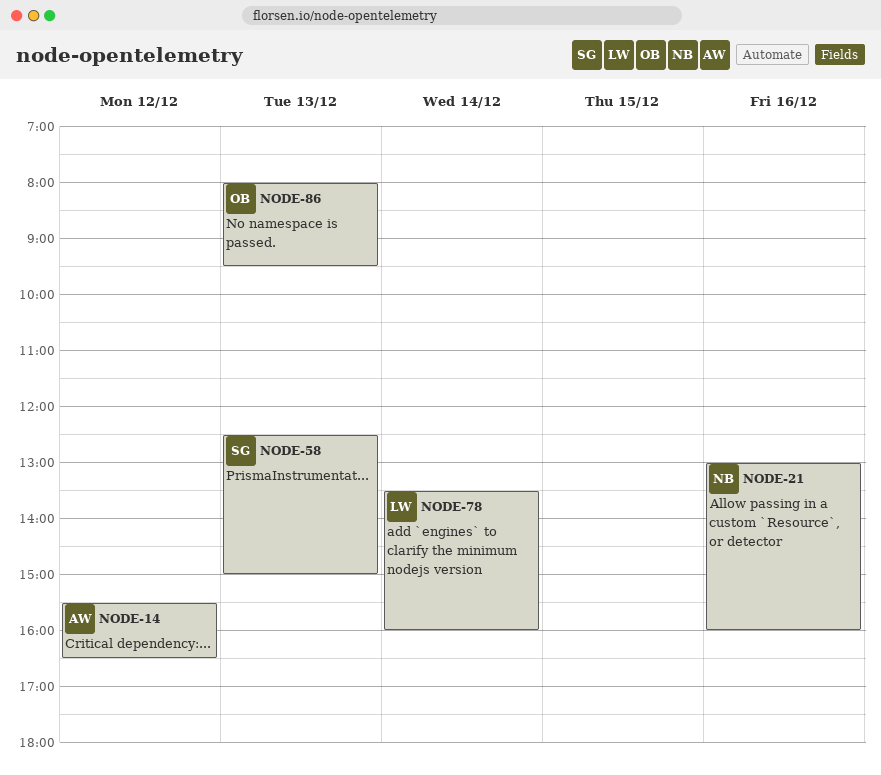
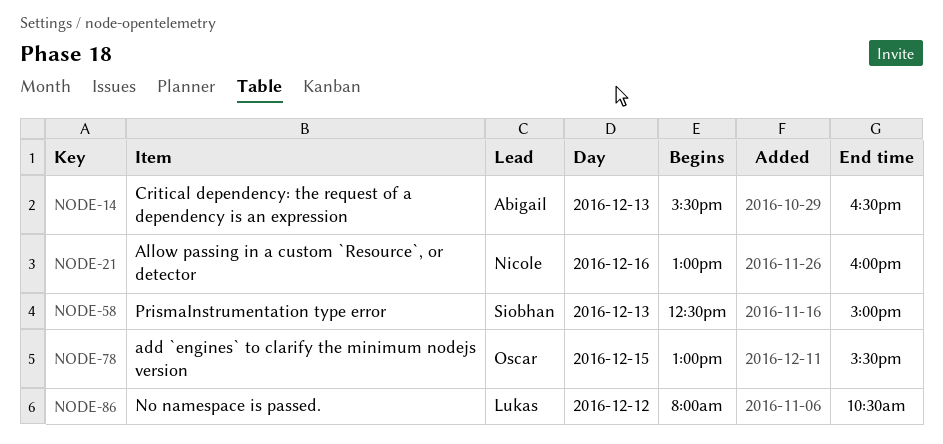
NODE-14, day: Dec 12 -> Dec 13
NODE-78, owner: Lukas -> Oscar
NODE-78, day: Dec 14 -> Dec 15
NODE-78, begins: 13:30 -> 13:00
NODE-78, ends: 16:00 -> 15:30
NODE-86, owner: Oscar -> Lukas
NODE-86, day: Dec 13 -> Dec 12
NODE-86, ends: 09:30 -> 10:30

